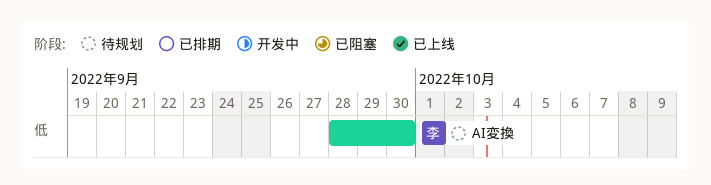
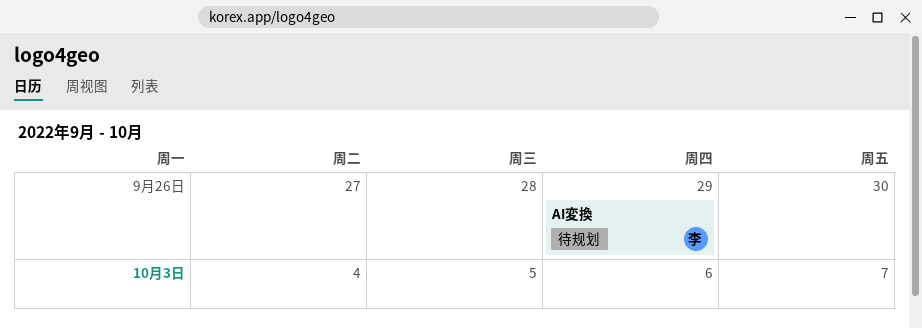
AI変換, due: Sep 30 -> Sep 29

